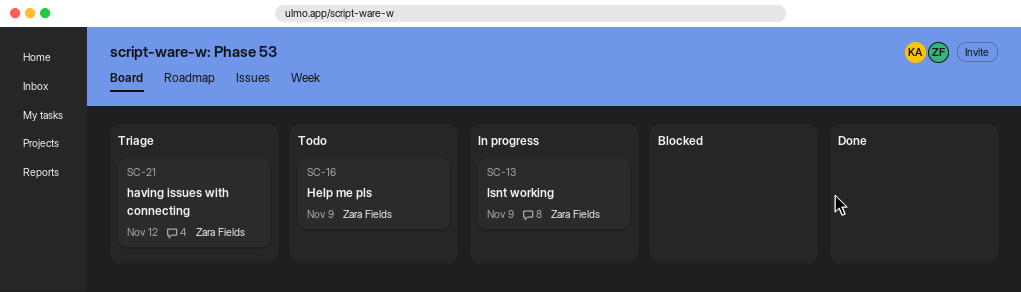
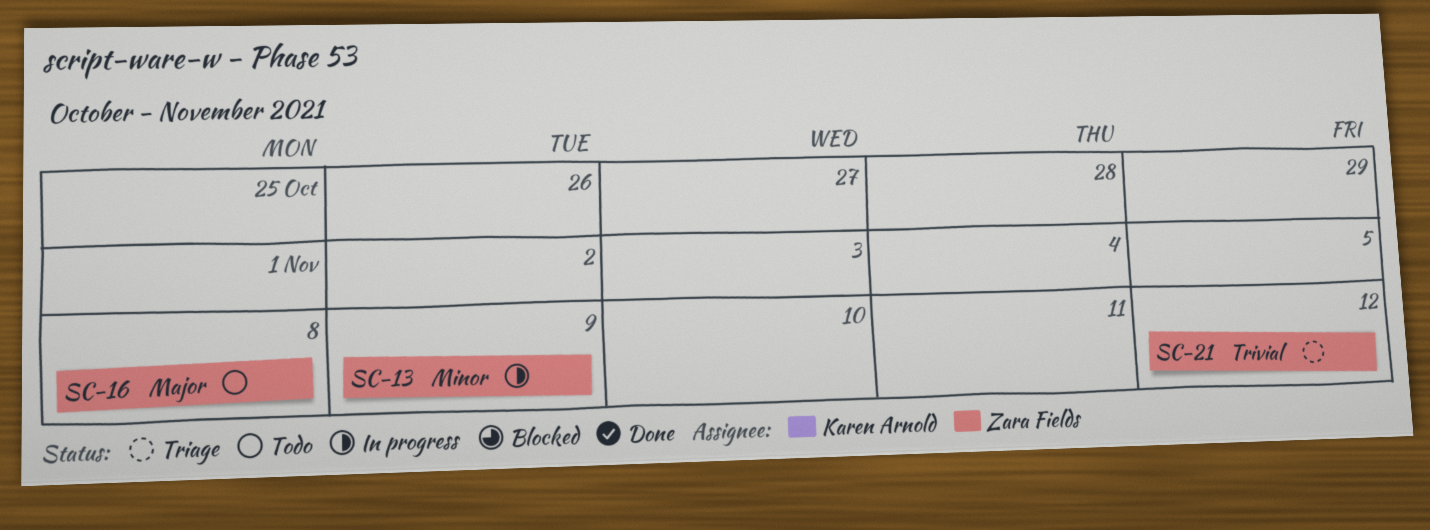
SC-16, due: Nov 9 -> Nov 8

